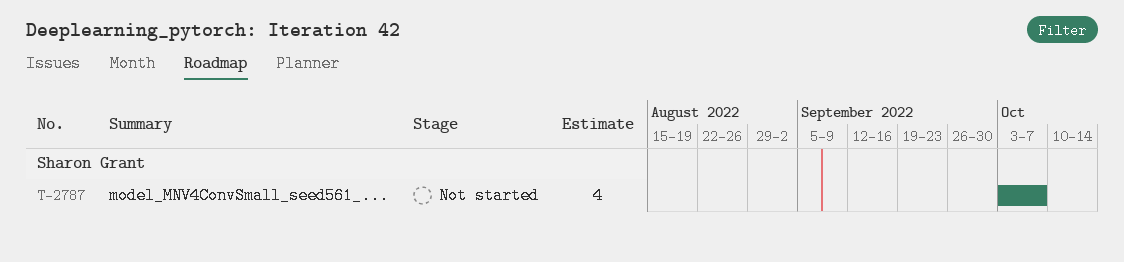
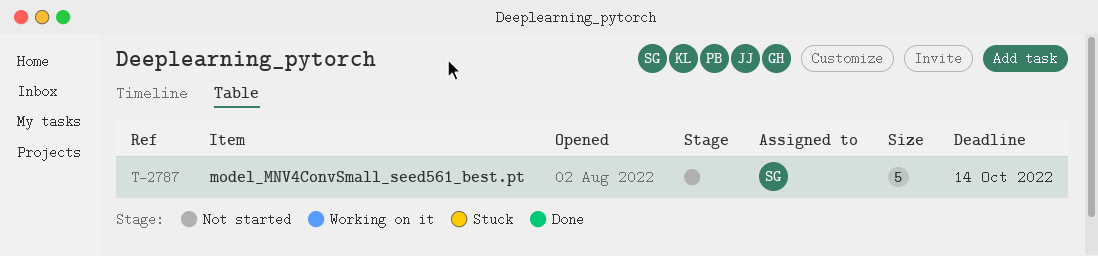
T-2787, estimate: 4 -> 5
T-2787, due: Oct 7 -> Oct 14

